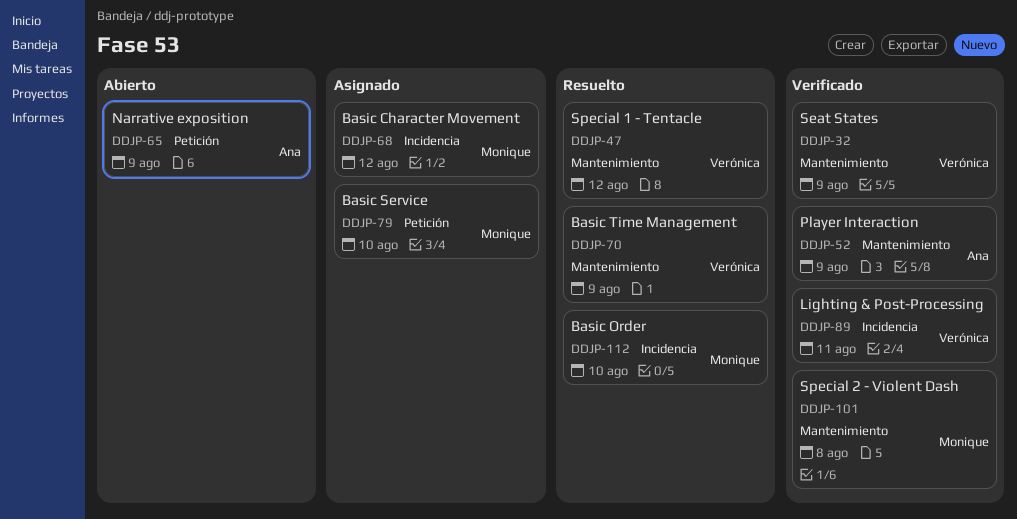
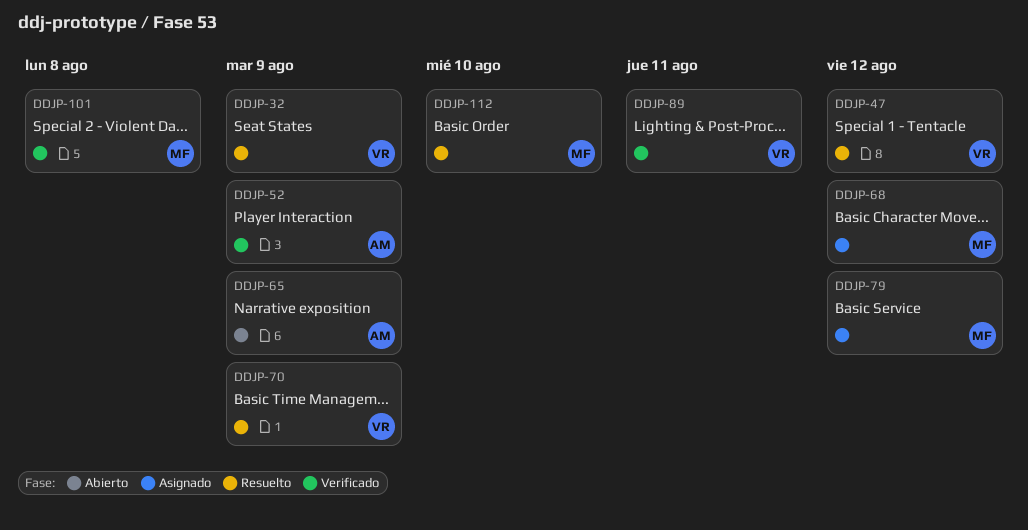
DDJP-32, status: Verificado -> Resuelto
DDJP-79, due: Aug 10 -> Aug 12

